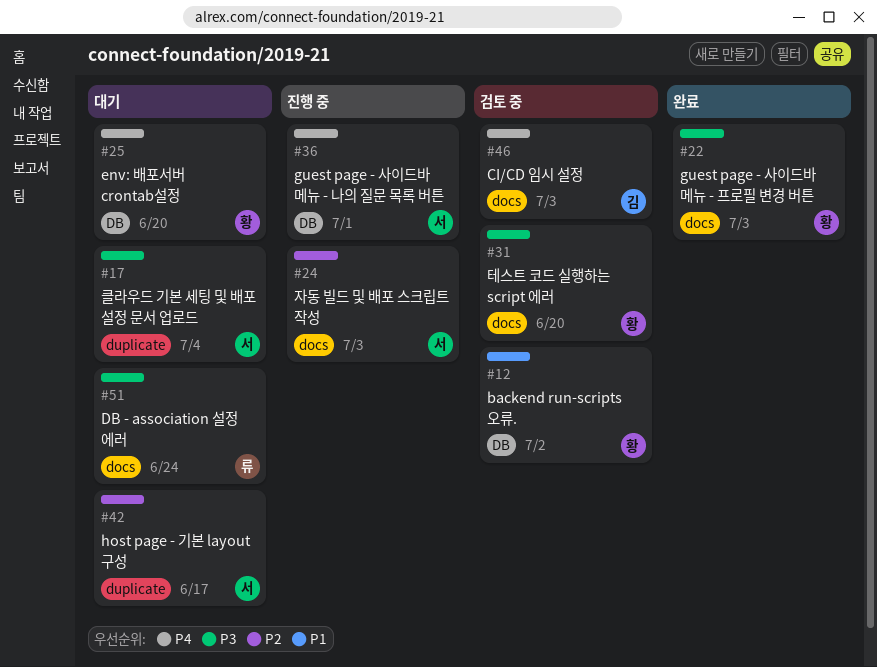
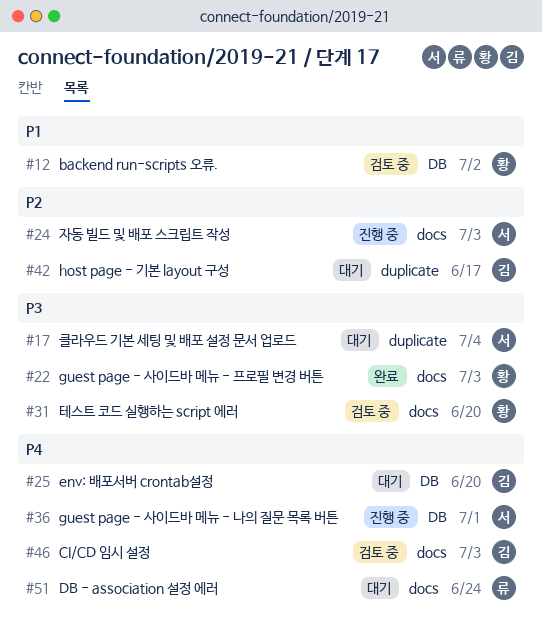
#25, owner: 황 -> 김
#42, owner: 서 -> 김
#51, priority: P3 -> P4

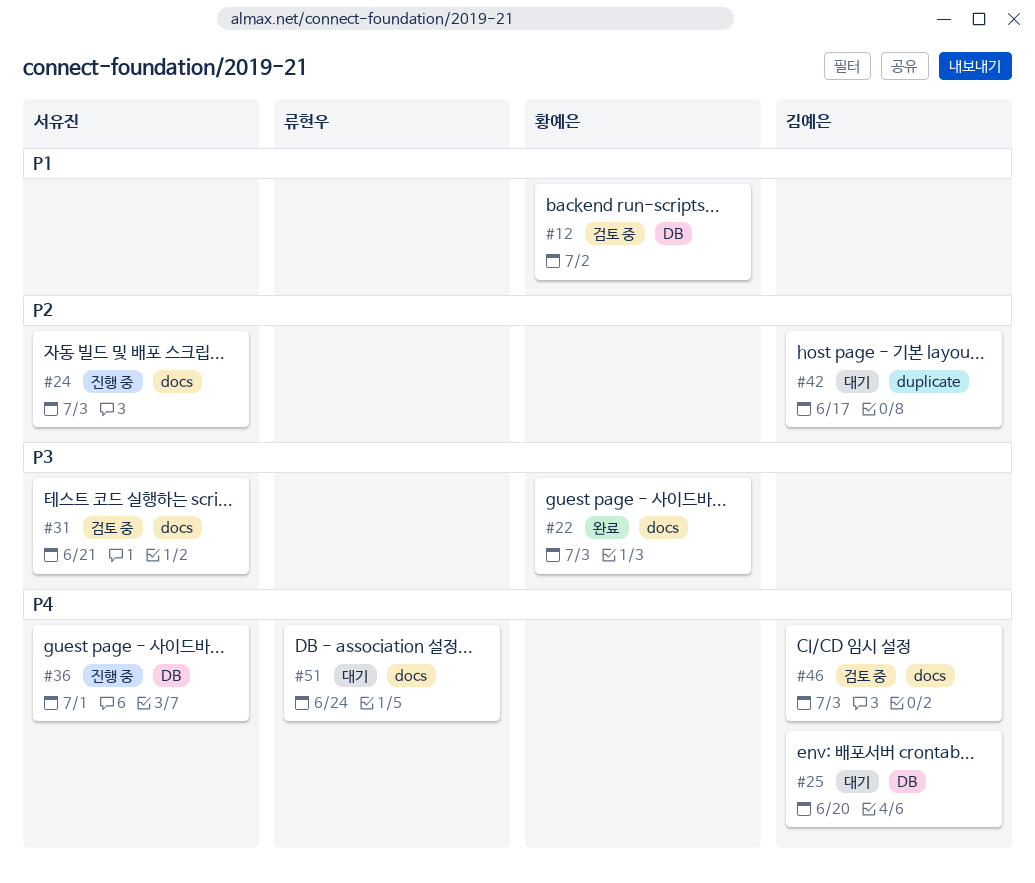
#17: present -> none
#31, owner: 황예은 -> 서유진
#31, due: Jun 20 -> Jun 21

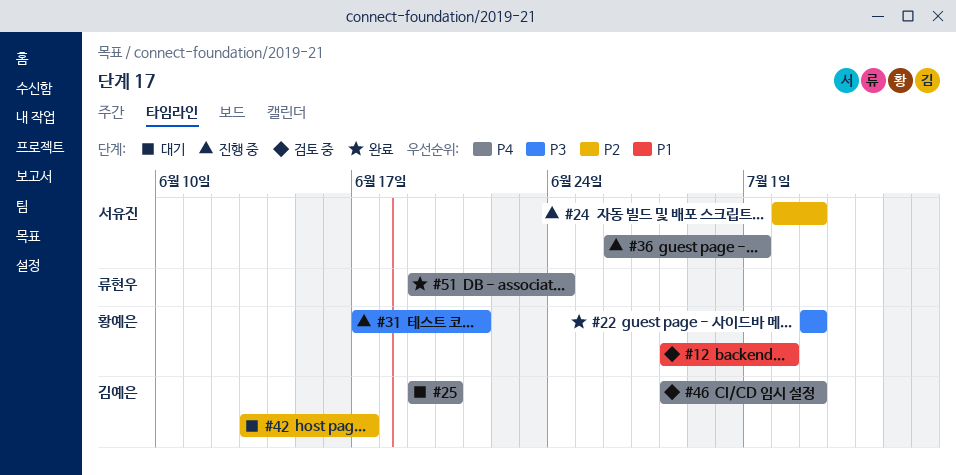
#31, status: 검토 중 -> 진행 중
#31, owner: 서유진 -> 황예은
#51, status: 대기 -> 완료

